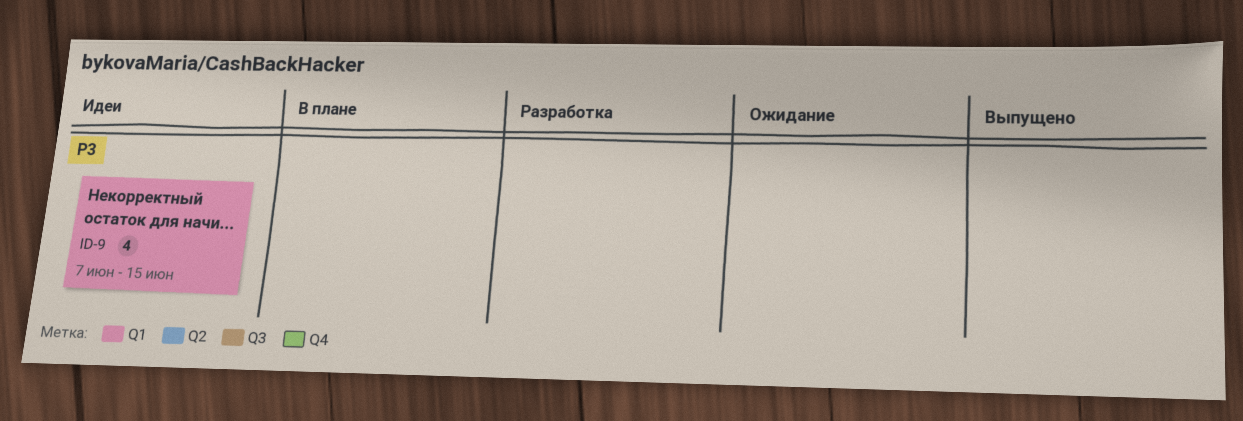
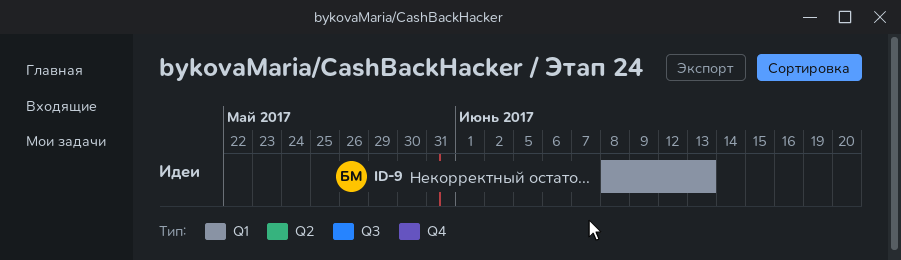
ID-9, start: Jun 7 -> Jun 8
ID-9, due: Jun 15 -> Jun 13

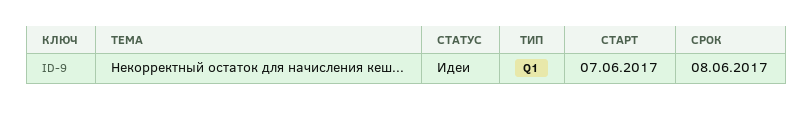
ID-9, start: Jun 8 -> Jun 7
ID-9, due: Jun 13 -> Jun 8

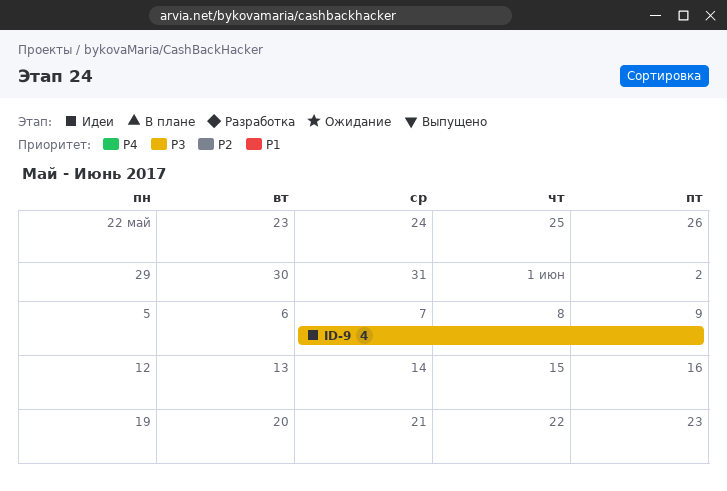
ID-9, due: Jun 8 -> Jun 9

